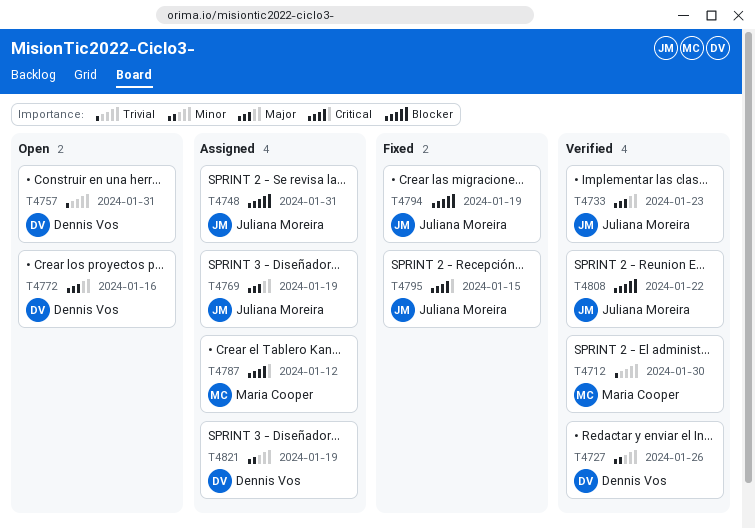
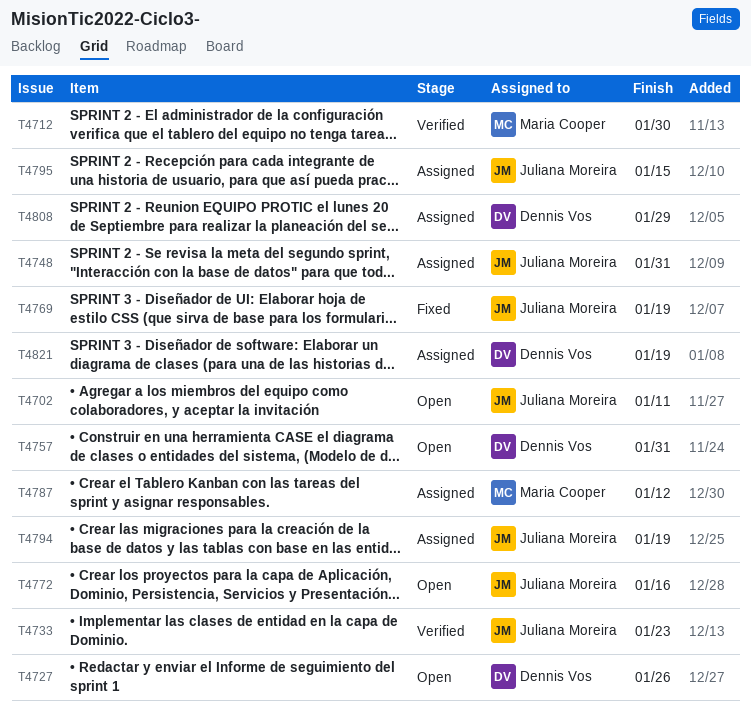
T4702: none -> present
T4727, status: Verified -> Open
T4769, status: Assigned -> Fixed
T4772, owner: Dennis Vos -> Juliana Moreira
T4794, status: Fixed -> Assigned
T4795, status: Fixed -> Assigned
T4808, status: Verified -> Assigned
T4808, owner: Juliana Moreira -> Dennis Vos
T4808, due: Jan 22 -> Jan 29

